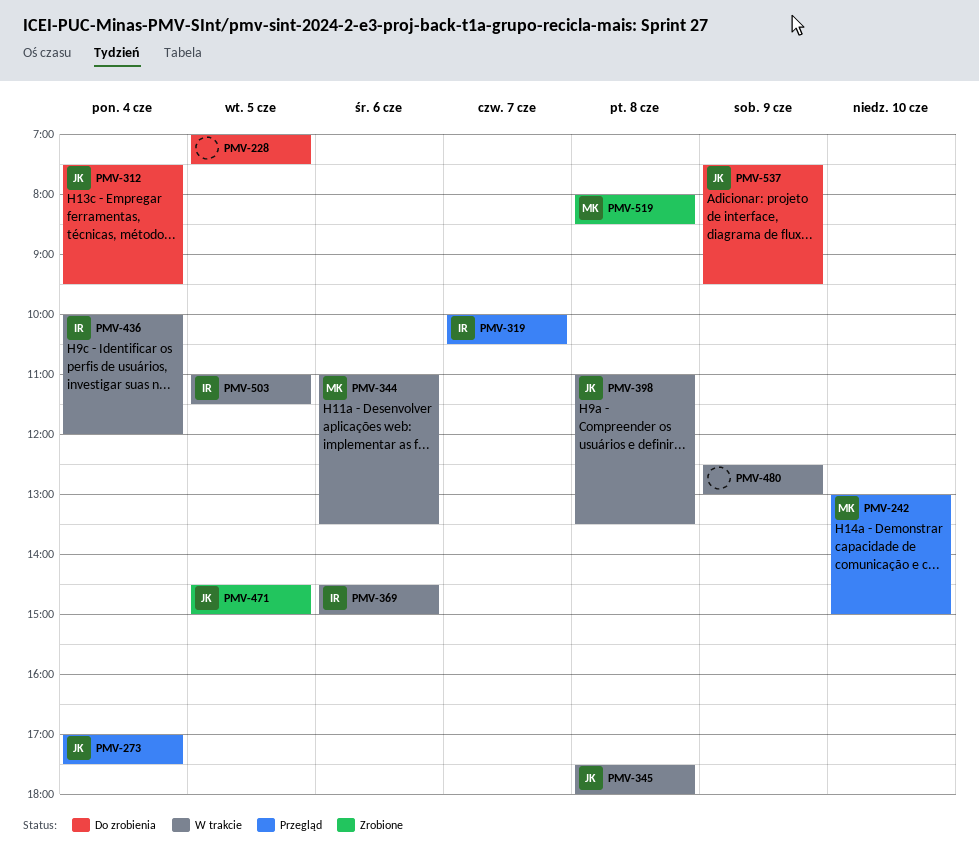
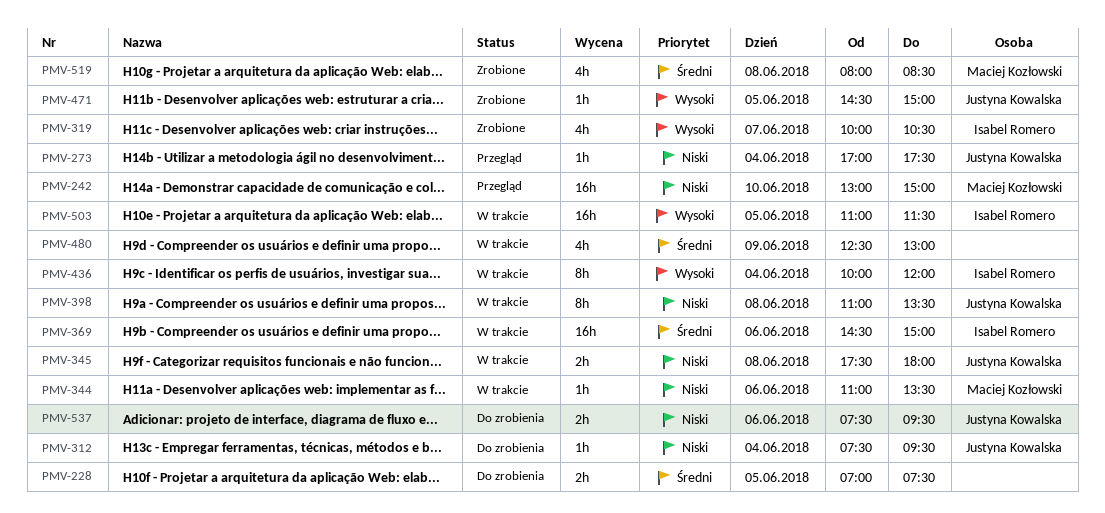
PMV-319, status: Przegląd -> Zrobione
PMV-537, day: Jun 9 -> Jun 6

